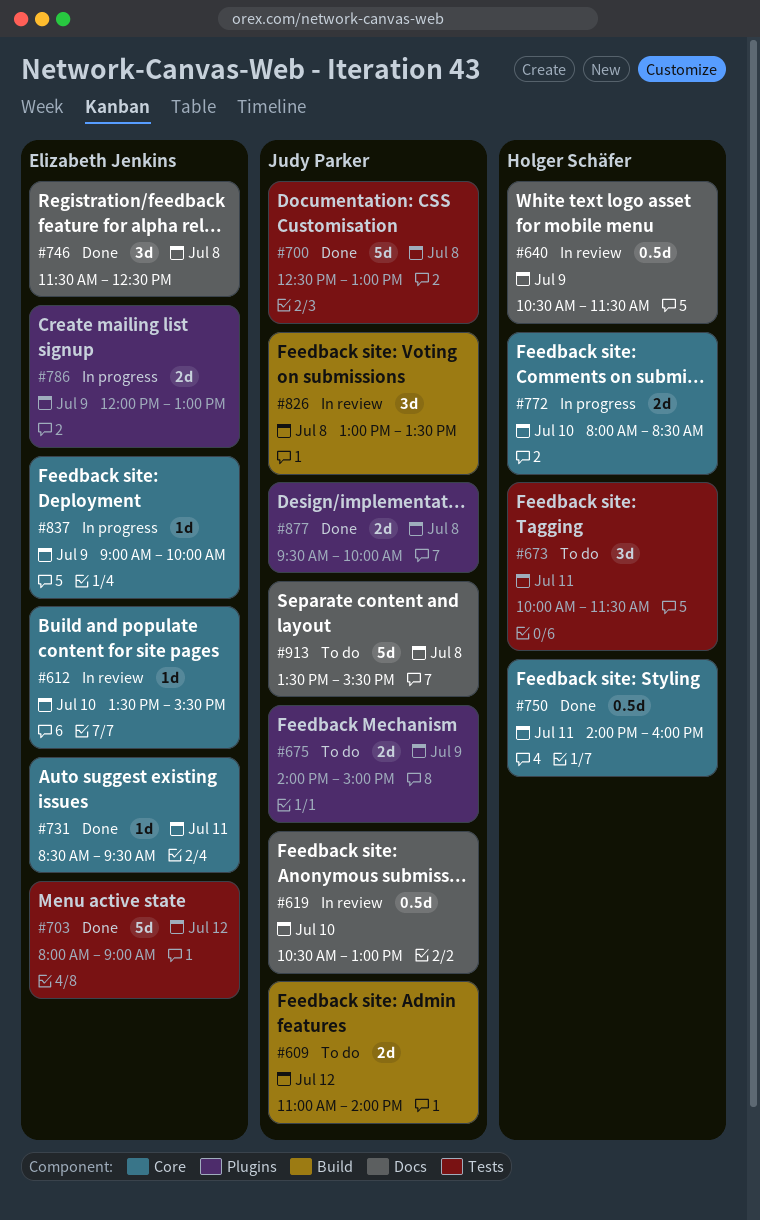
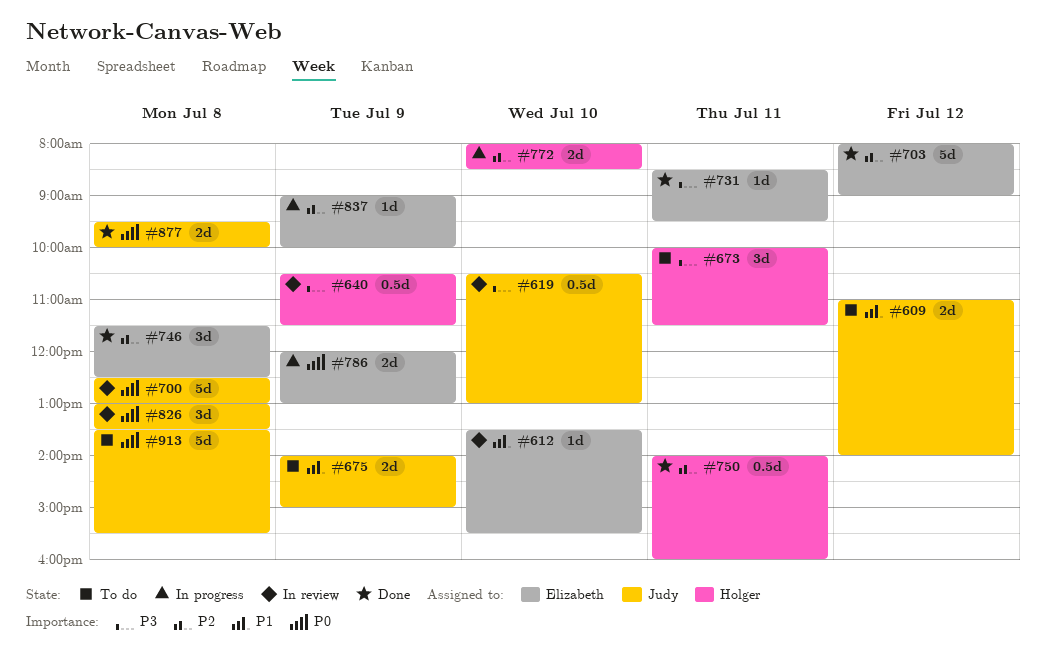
#700, status: Done -> In review

